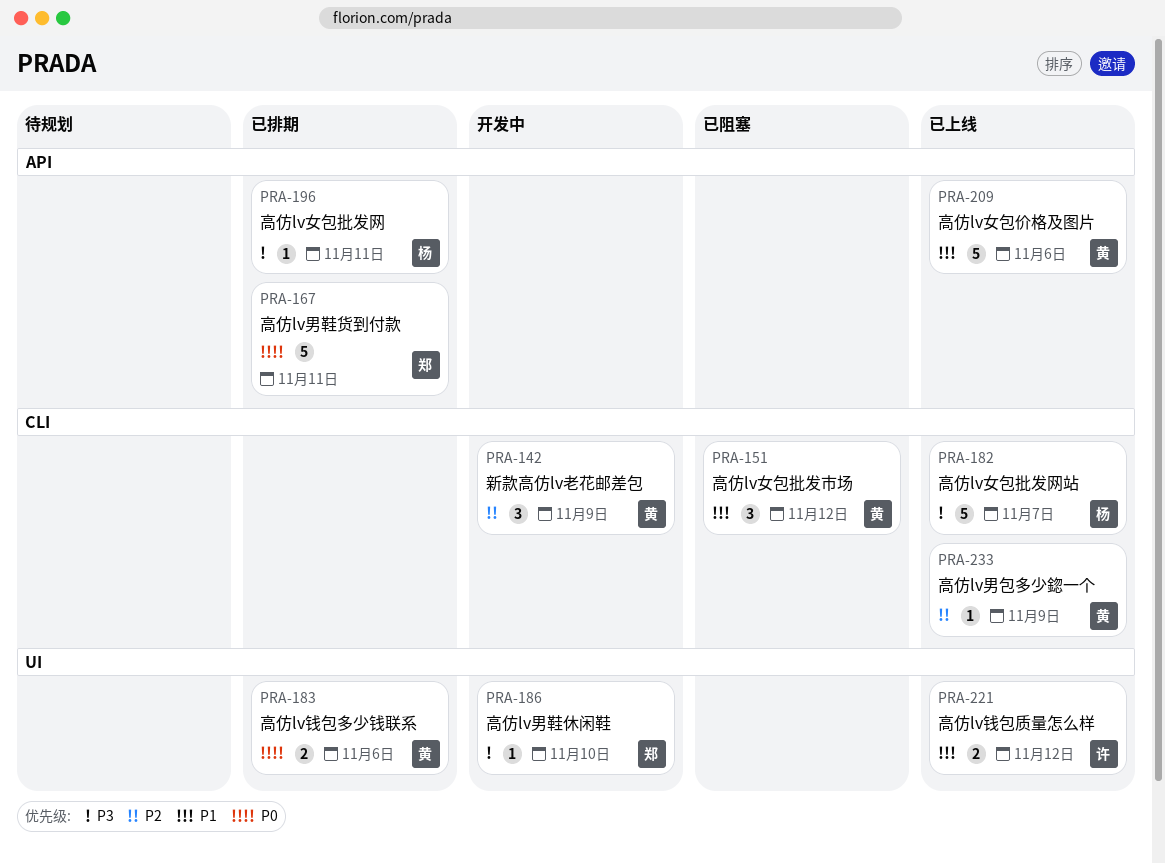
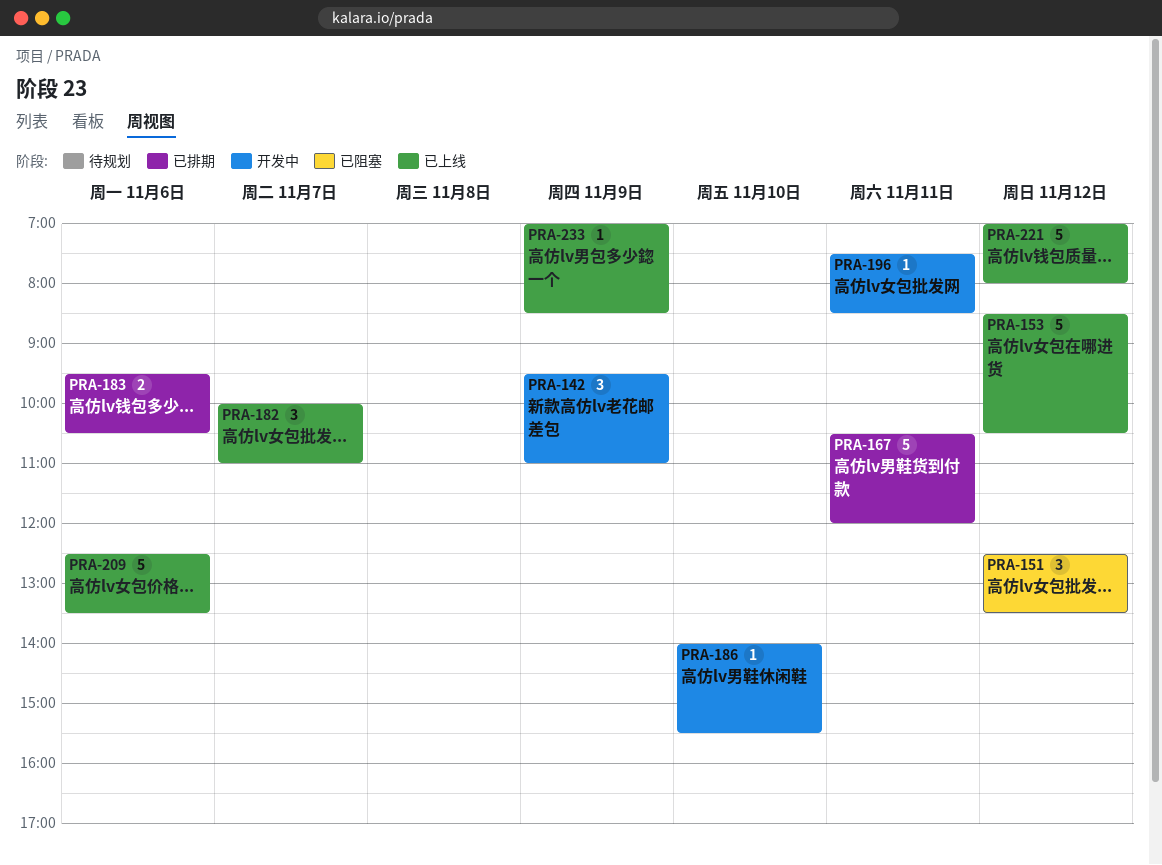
PRA-153: none -> present
PRA-182, estimate: 5 -> 3
PRA-196, status: 已排期 -> 开发中
PRA-221, estimate: 2 -> 5

